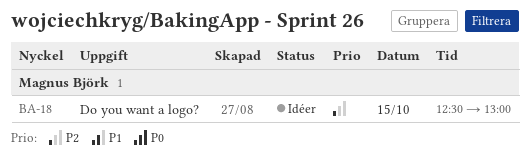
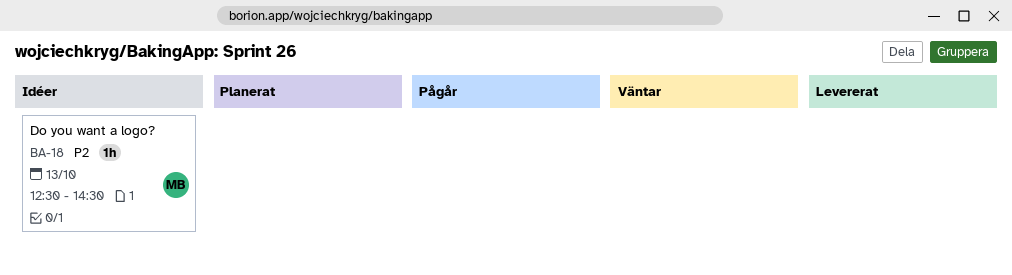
BA-18, day: Oct 15 -> Oct 13
BA-18, ends: 13:00 -> 14:30

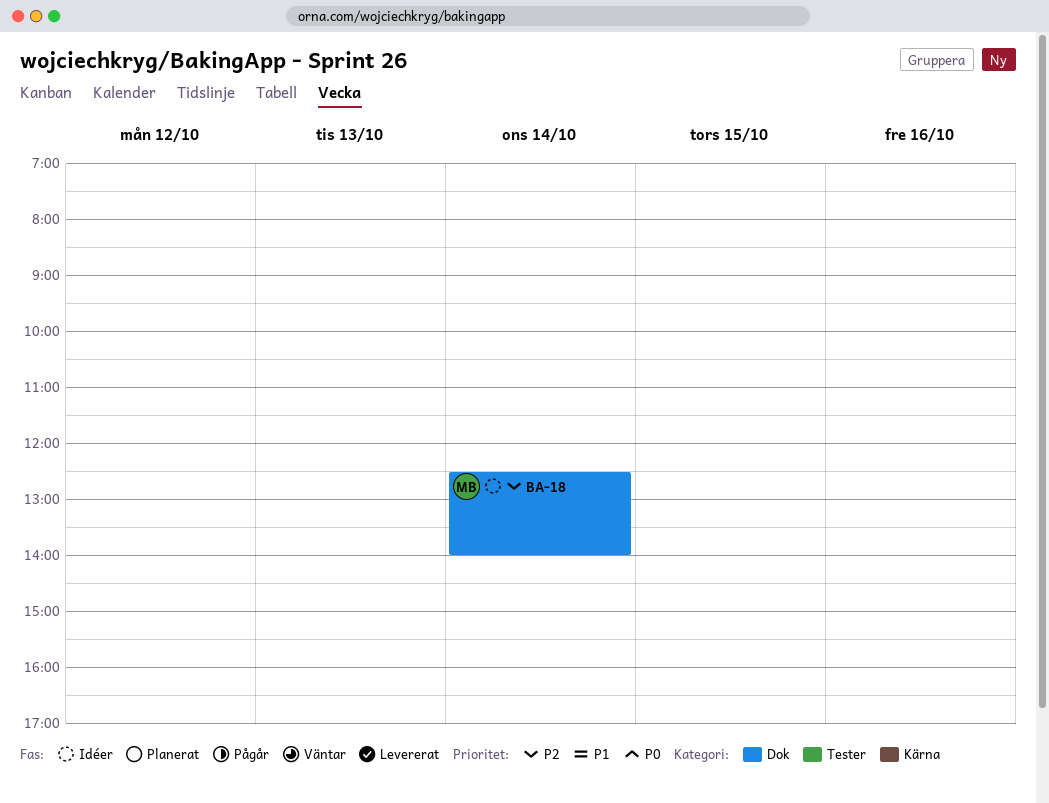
BA-18, day: Oct 13 -> Oct 14
BA-18, ends: 14:30 -> 14:00

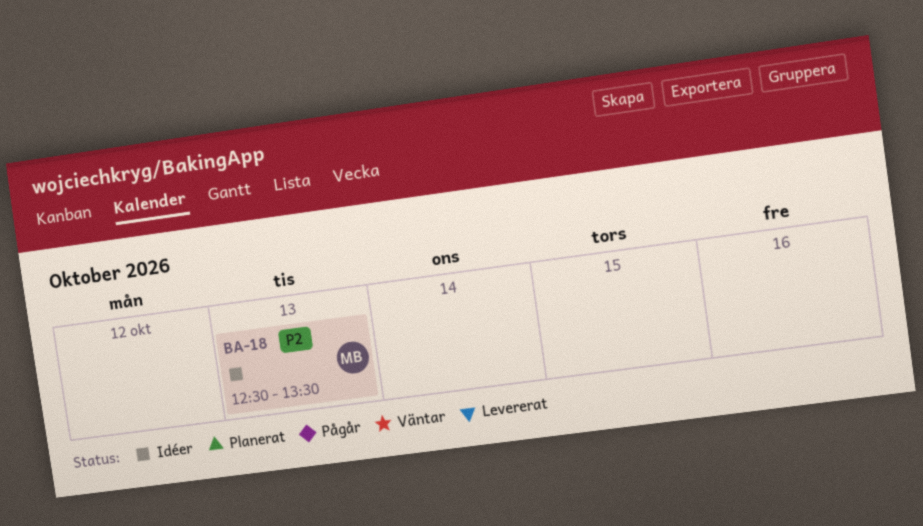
BA-18, day: Oct 14 -> Oct 13
BA-18, ends: 14:00 -> 13:30

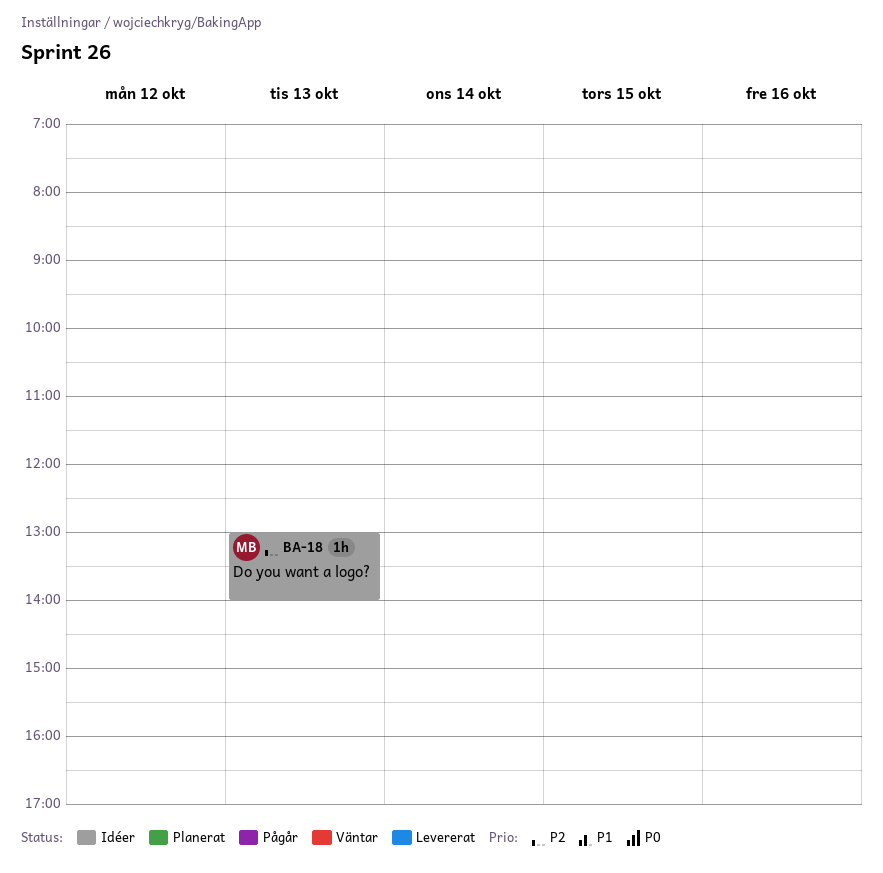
BA-18, begins: 12:30 -> 13:00
BA-18, ends: 13:30 -> 14:00

